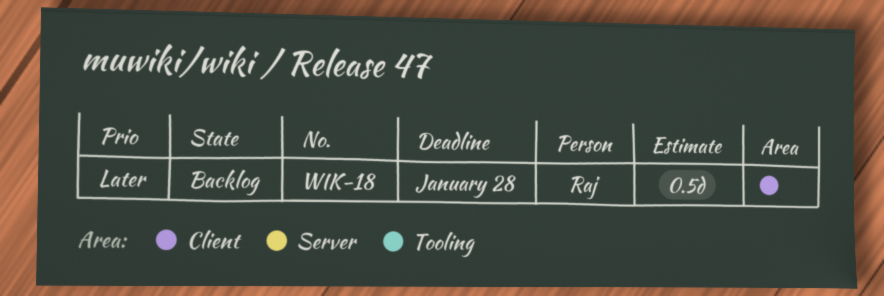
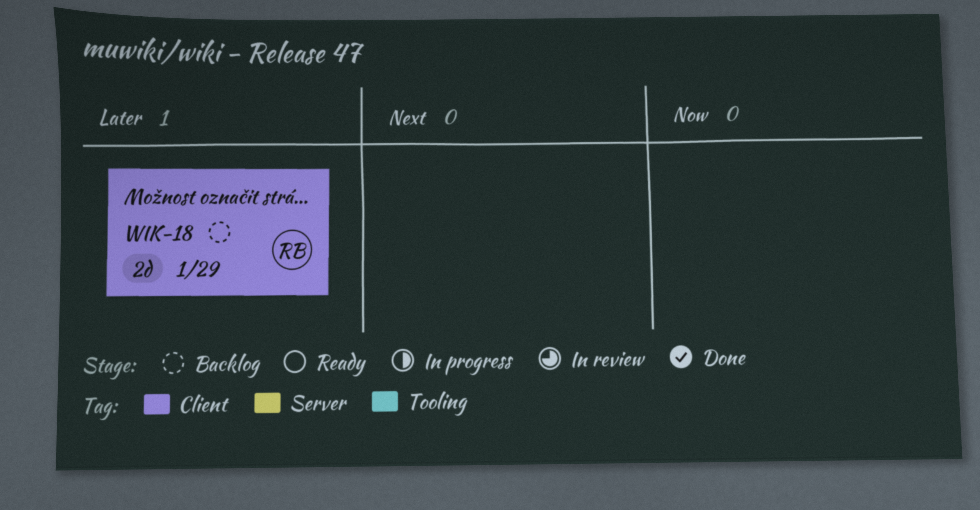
WIK-18, estimate: 0.5d -> 2d
WIK-18, due: Jan 28 -> Jan 29

